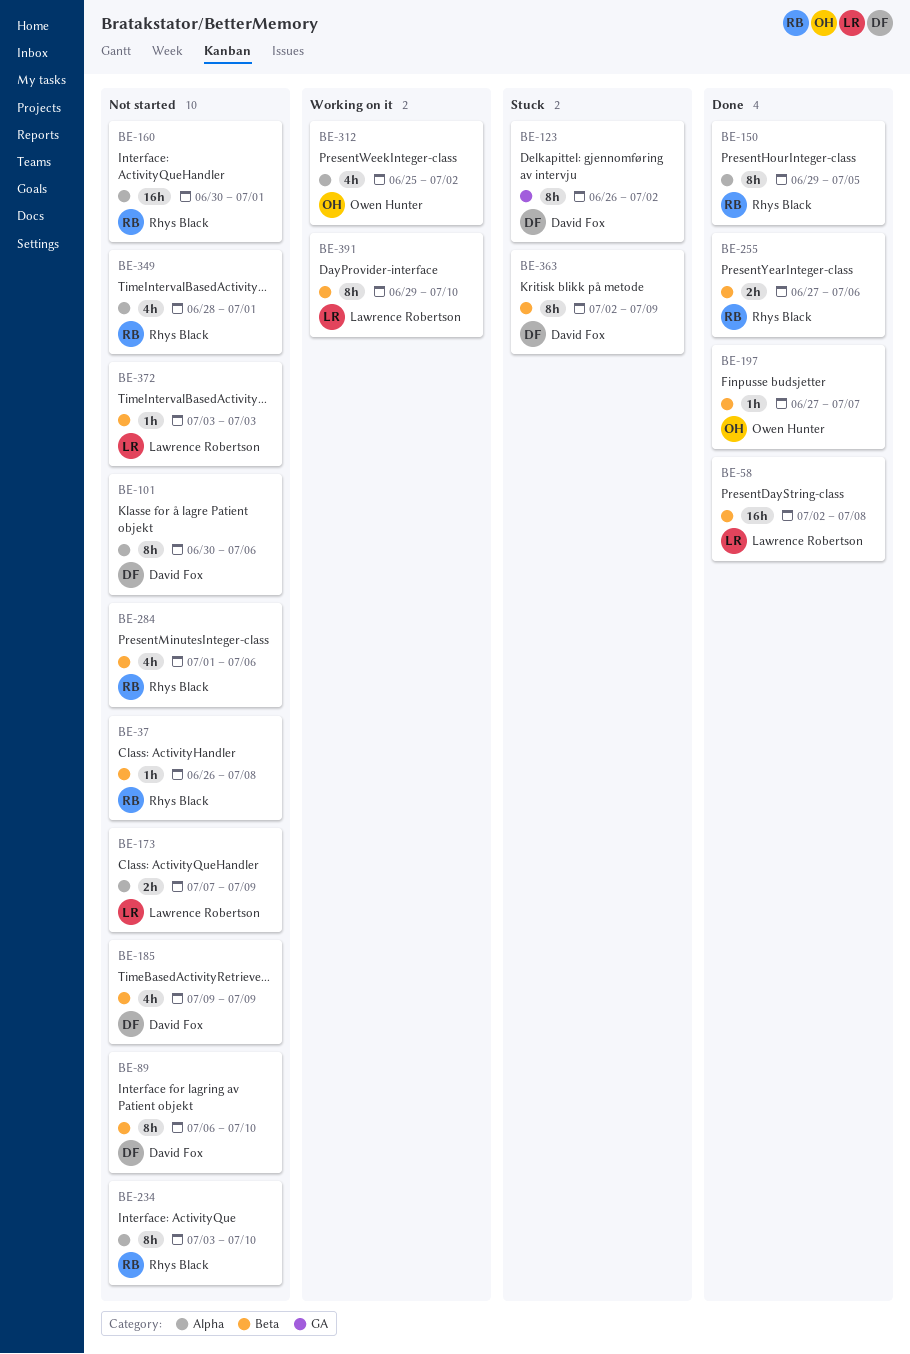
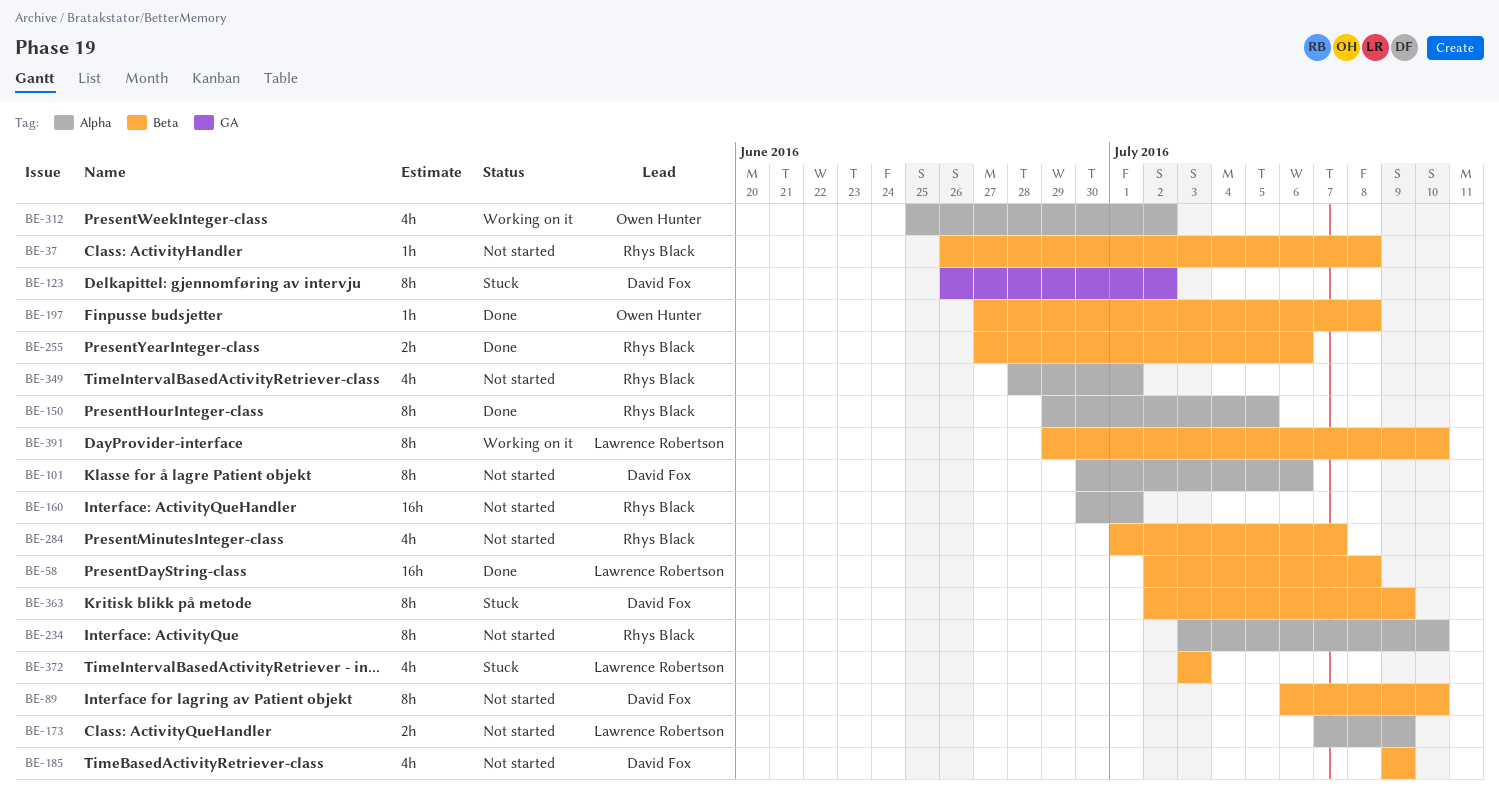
BE-197, due: Jul 7 -> Jul 8
BE-284, due: Jul 6 -> Jul 7
BE-372, status: Not started -> Stuck
BE-372, estimate: 1h -> 4h

